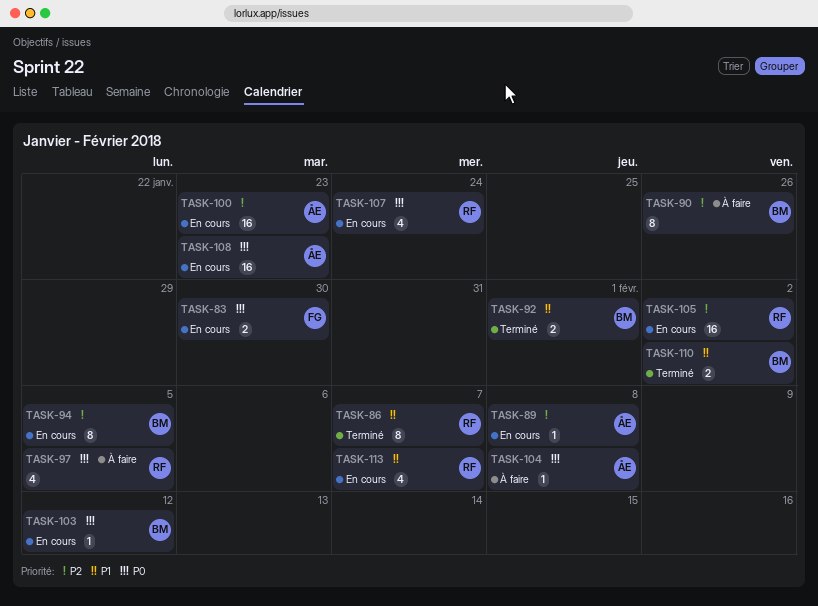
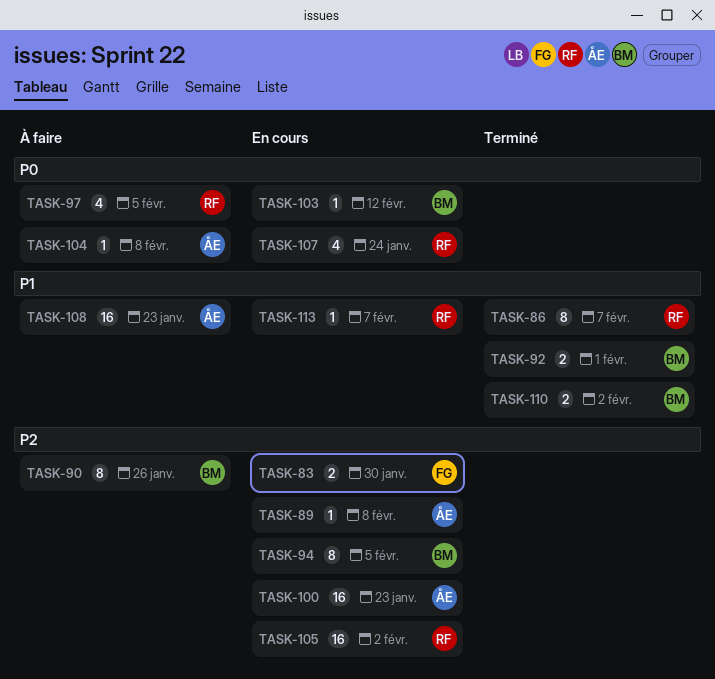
TASK-83, priority: P0 -> P2
TASK-108, status: En cours -> À faire
TASK-108, priority: P0 -> P1
TASK-113, estimate: 4 -> 1

